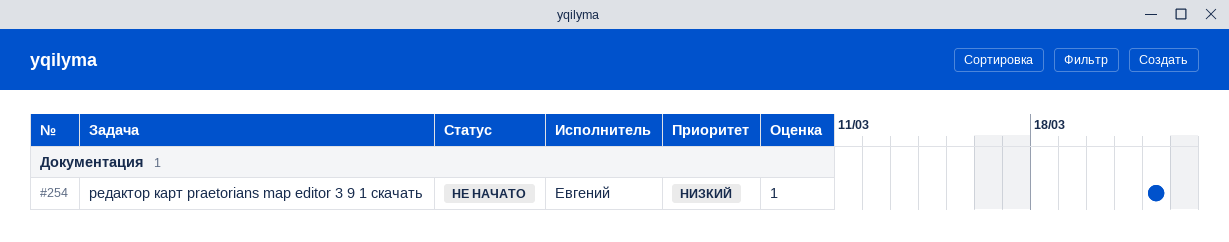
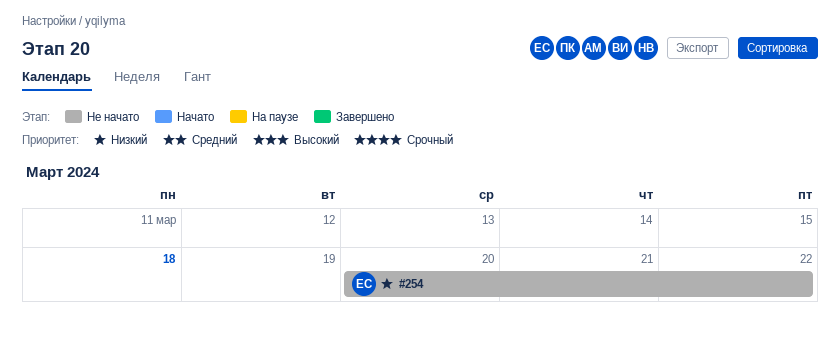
#254, start: Mar 22 -> Mar 20

